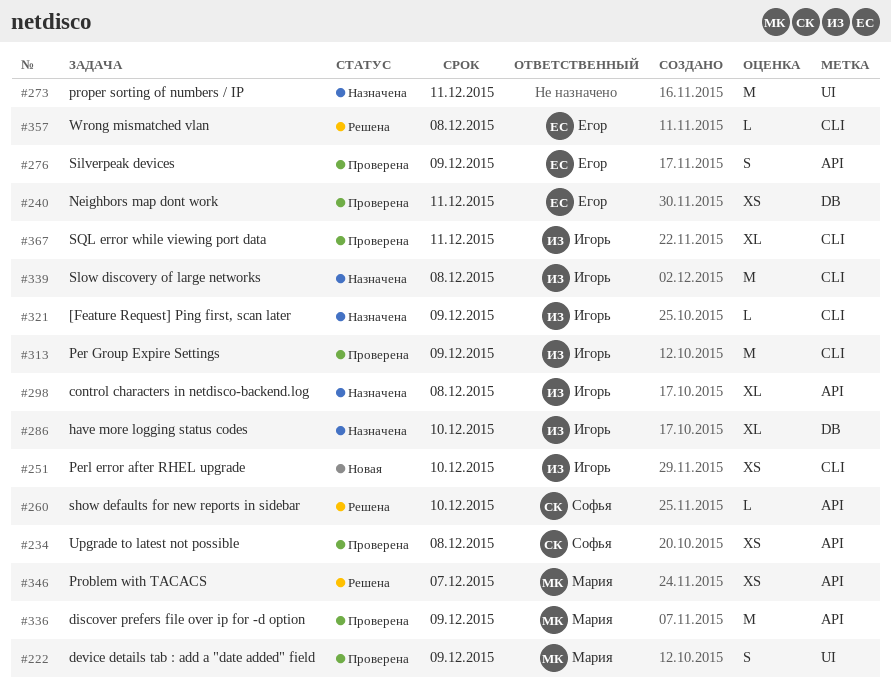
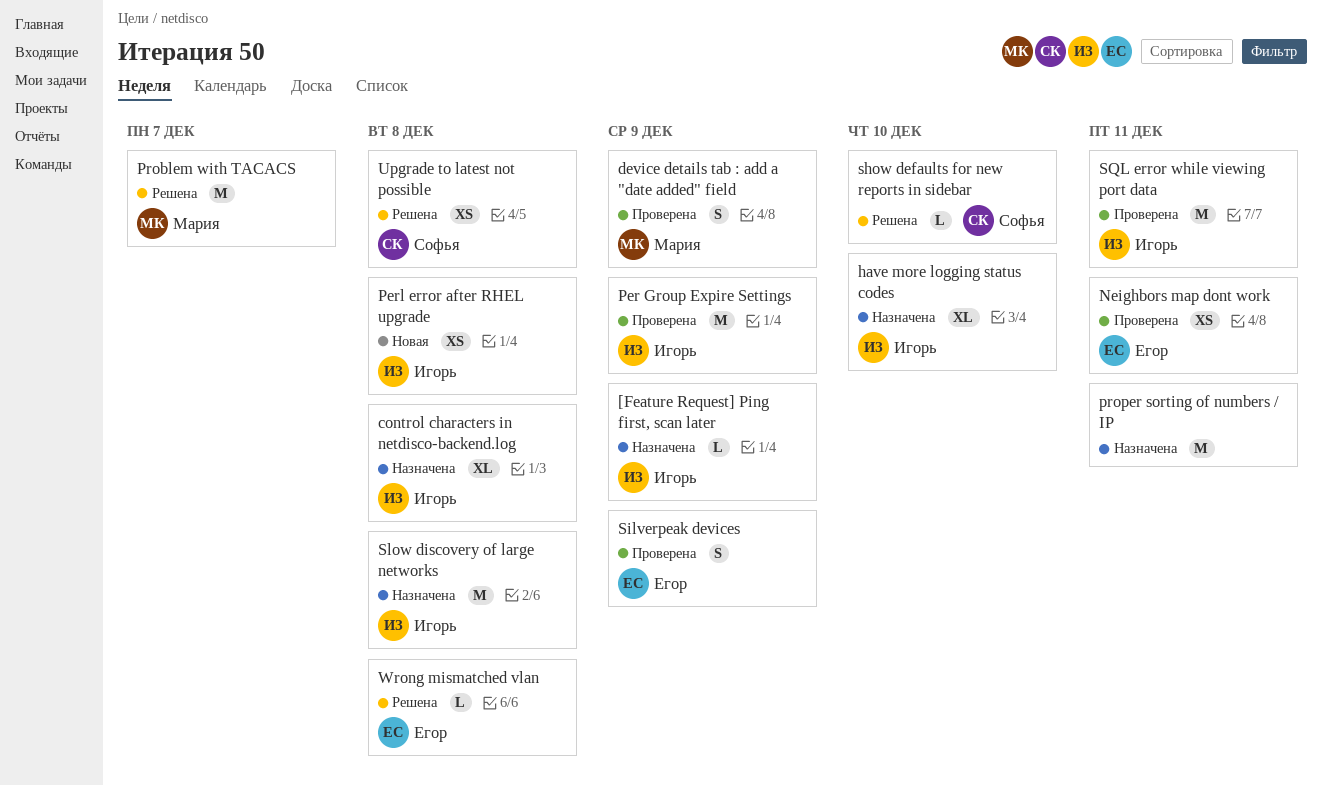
discover prefers file over ip for -d option: present -> none
Perl error after RHEL upgrade, due: Dec 10 -> Dec 8
Problem with TACACS, estimate: XS -> M
SQL error while viewing port data, estimate: XL -> M
Upgrade to latest not possible, status: Проверена -> Решена

